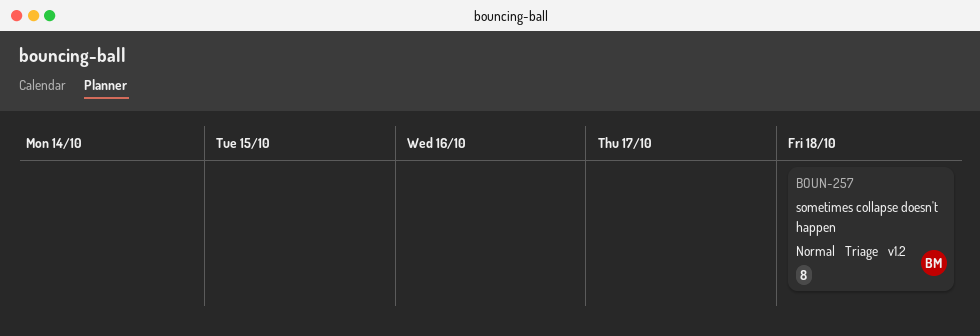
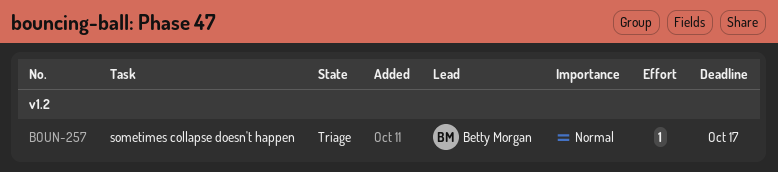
BOUN-257, estimate: 8 -> 1
BOUN-257, due: Oct 18 -> Oct 17

